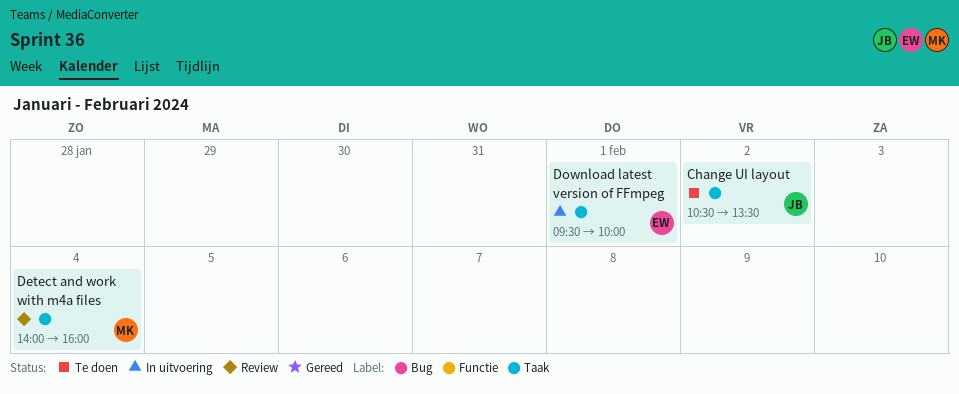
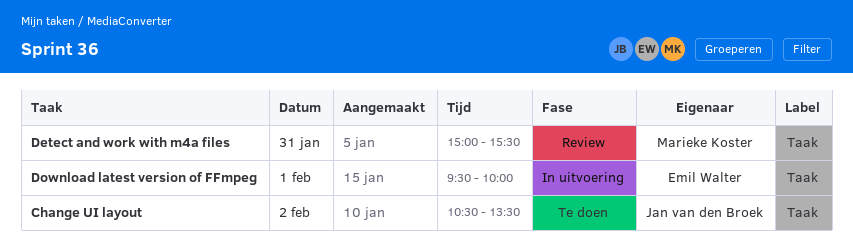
Detect and work with m4a files, day: Feb 4 -> Jan 31
Detect and work with m4a files, begins: 14:00 -> 15:00
Detect and work with m4a files, ends: 16:00 -> 15:30

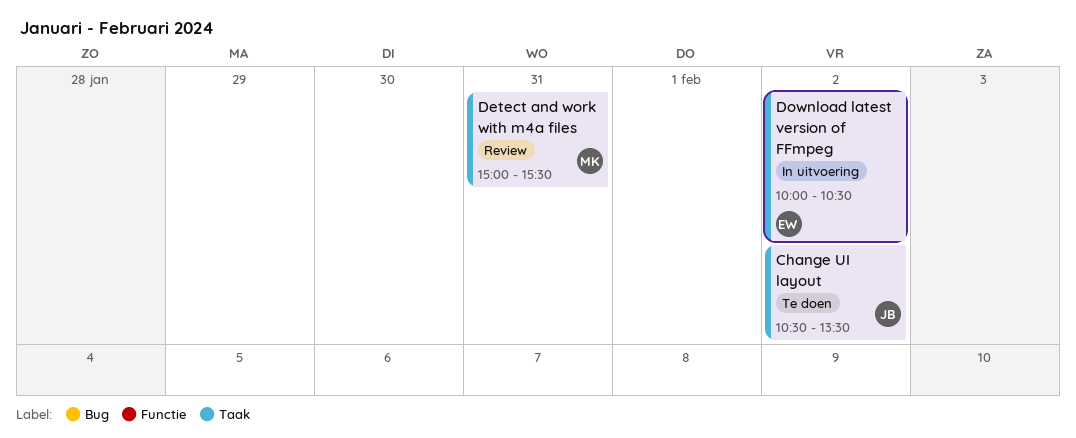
Download latest version of FFmpeg, day: Feb 1 -> Feb 2
Download latest version of FFmpeg, begins: 09:30 -> 10:00
Download latest version of FFmpeg, ends: 10:00 -> 10:30

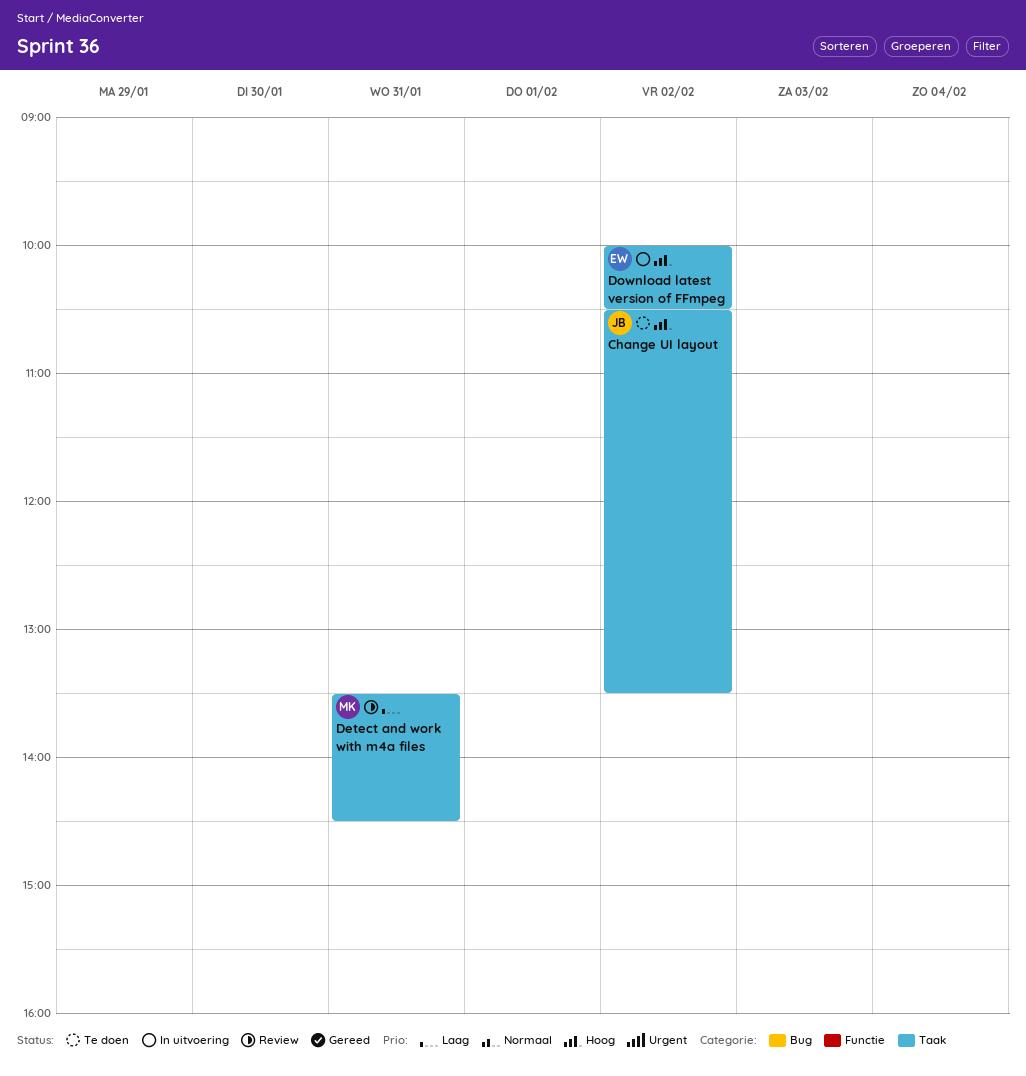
Detect and work with m4a files, begins: 15:00 -> 13:30
Detect and work with m4a files, ends: 15:30 -> 14:30

